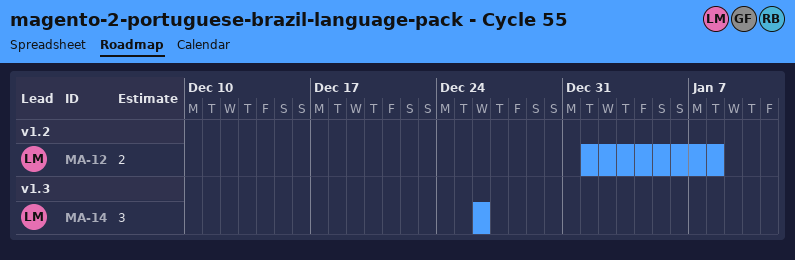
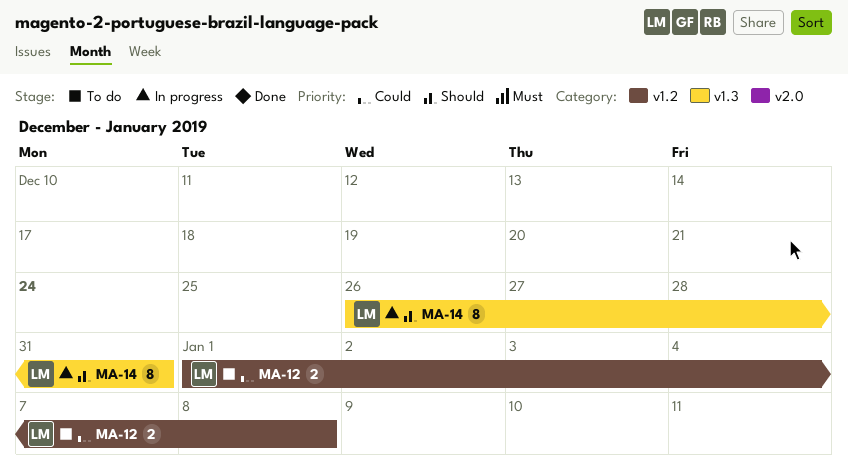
MA-14, estimate: 3 -> 8
MA-14, due: Dec 26 -> Dec 31

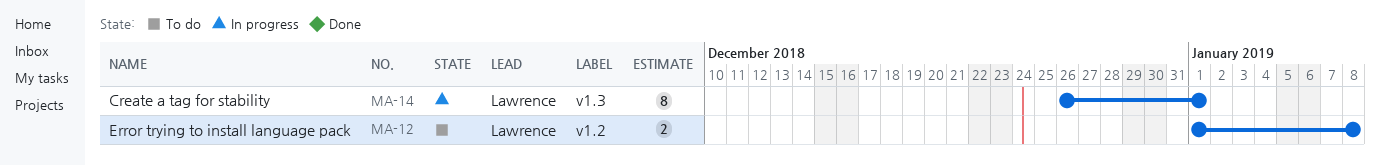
MA-14, due: Dec 31 -> Jan 1

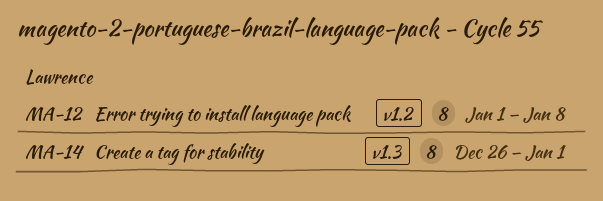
MA-12, estimate: 2 -> 8

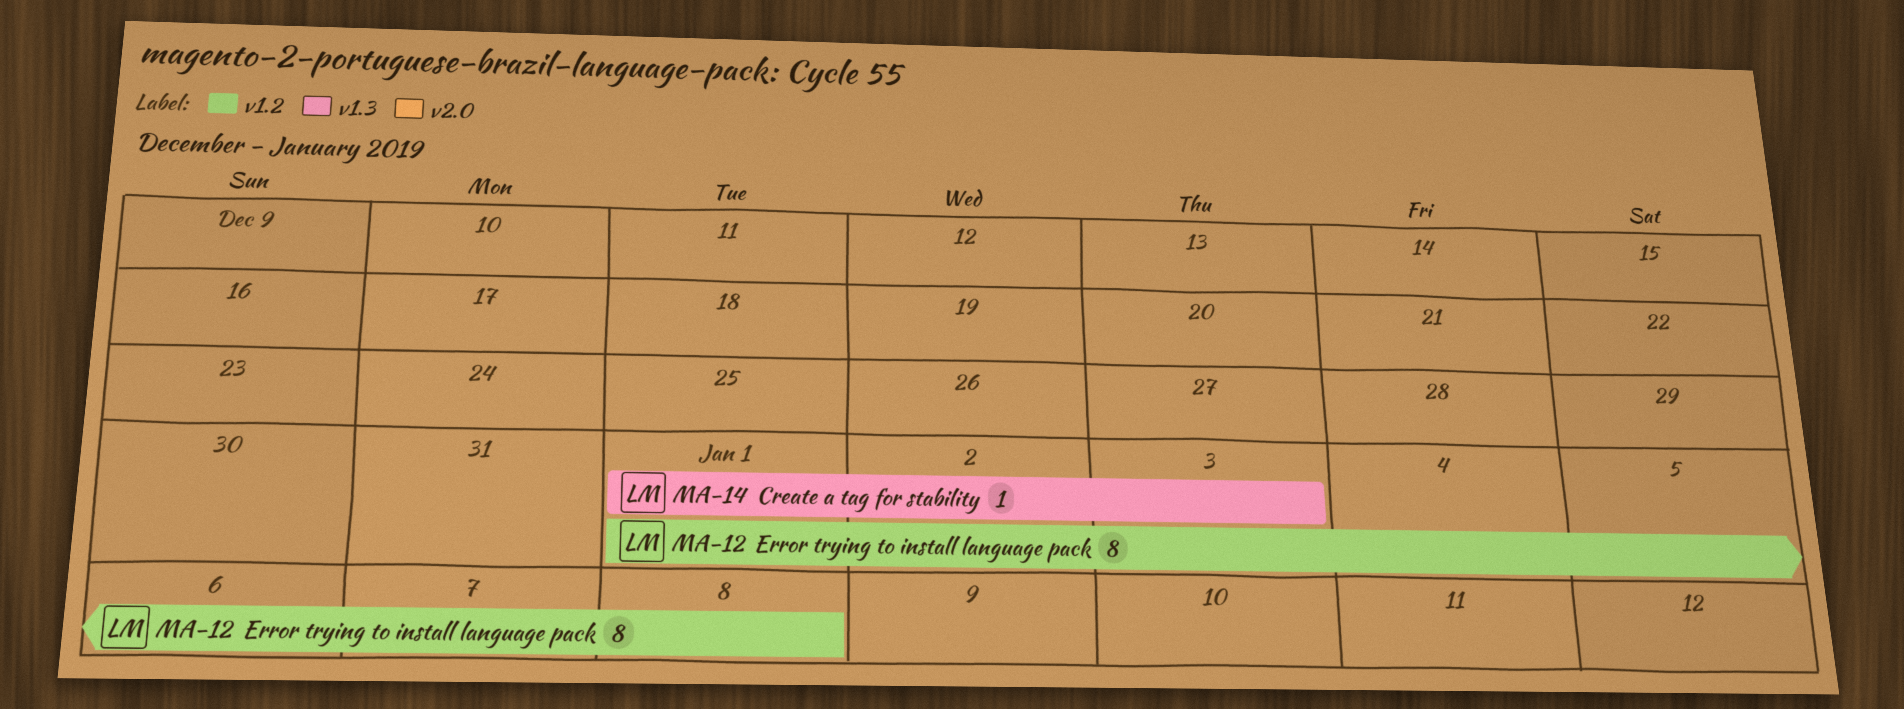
MA-14, estimate: 8 -> 1
MA-14, start: Dec 26 -> Jan 1
MA-14, due: Jan 1 -> Jan 3

